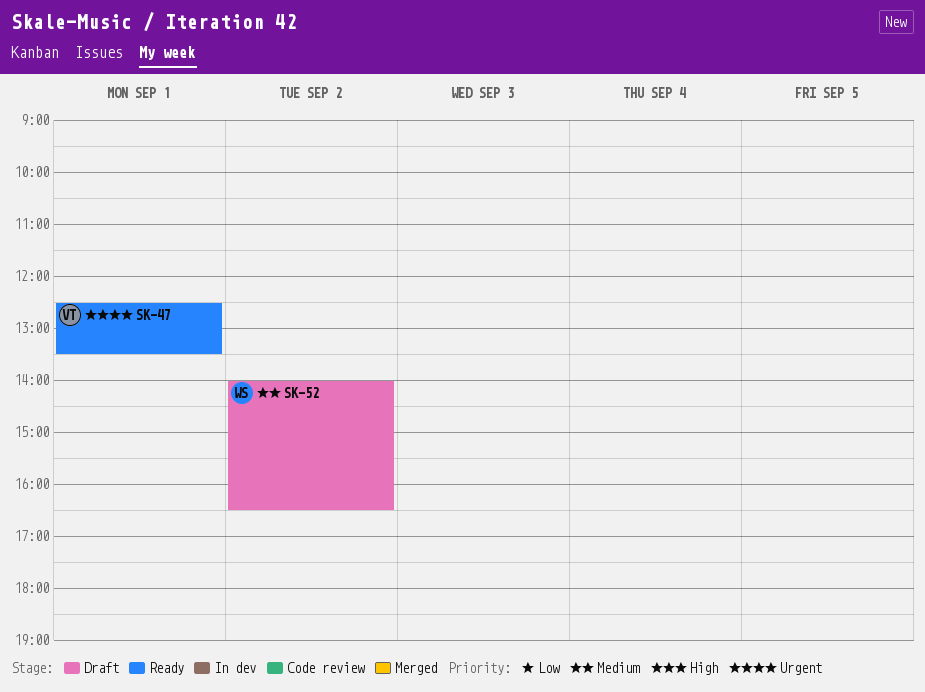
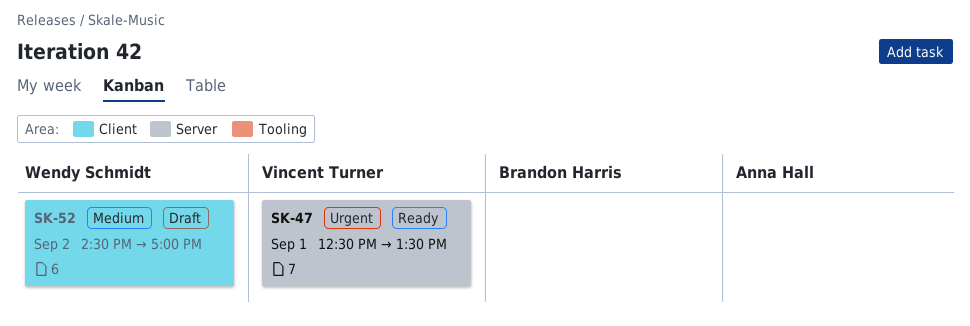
SK-52, begins: 14:00 -> 14:30
SK-52, ends: 16:30 -> 17:00

